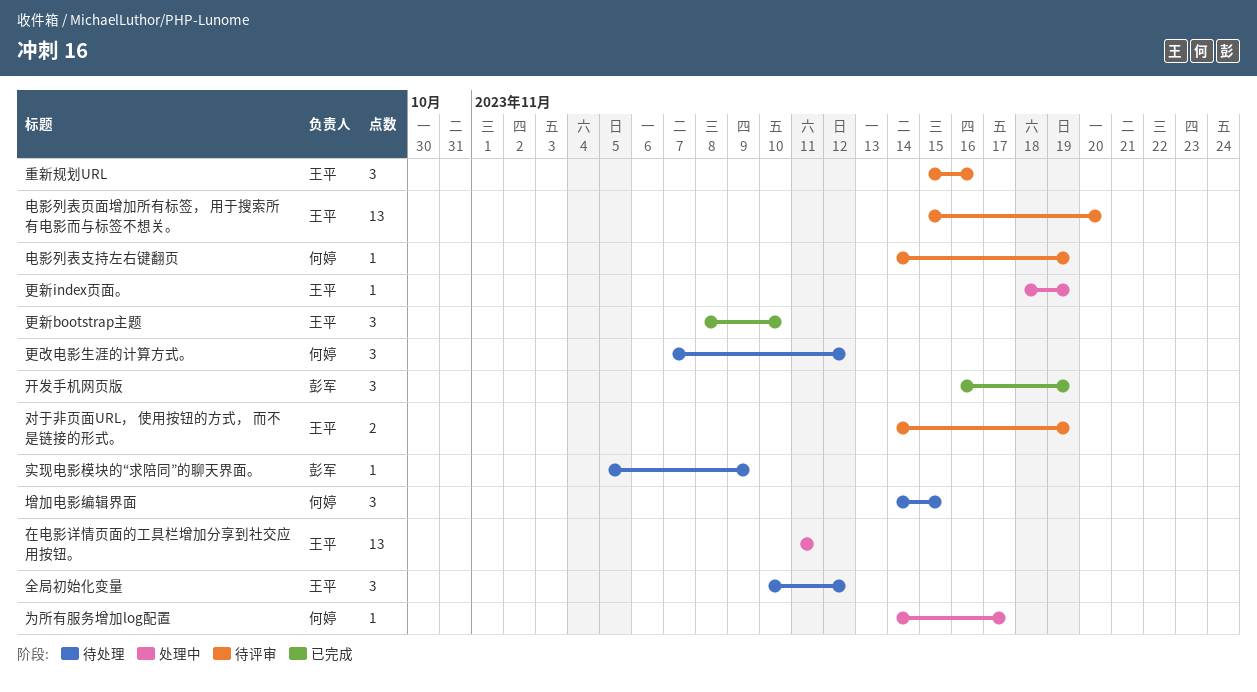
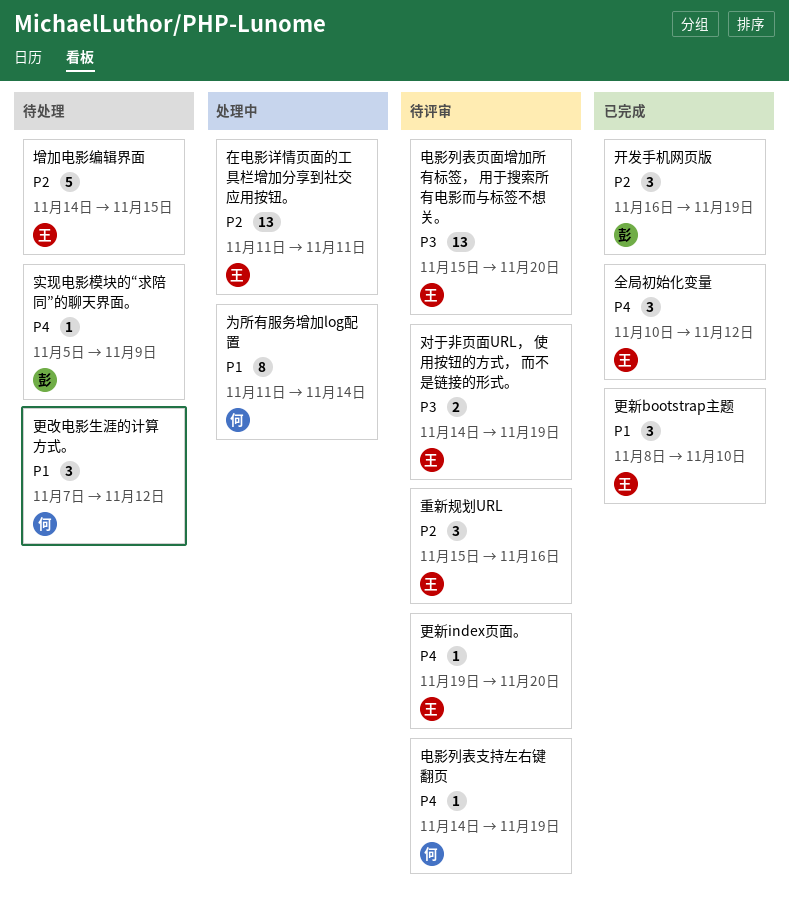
为所有服务增加log配置, estimate: 1 -> 8
为所有服务增加log配置, start: Nov 14 -> Nov 11
为所有服务增加log配置, due: Nov 17 -> Nov 14
全局初始化变量, status: 待处理 -> 已完成
增加电影编辑界面, owner: 何婷 -> 王平
增加电影编辑界面, estimate: 3 -> 5
更新index页面。, status: 处理中 -> 待评审
更新index页面。, start: Nov 18 -> Nov 19
更新index页面。, due: Nov 19 -> Nov 20

